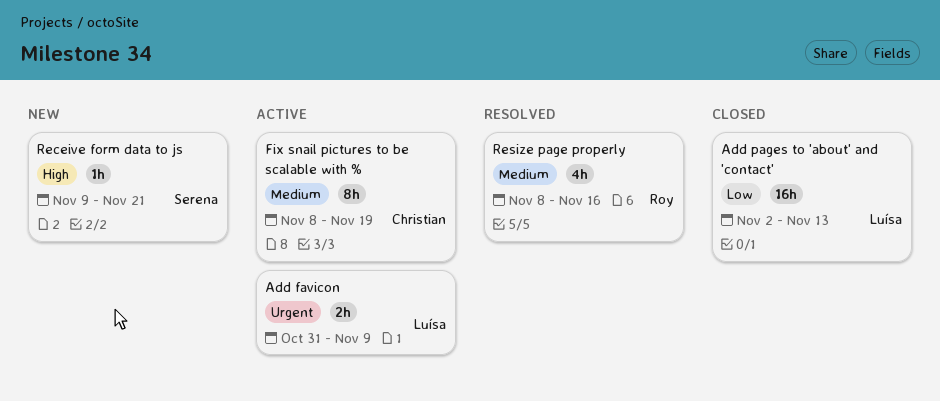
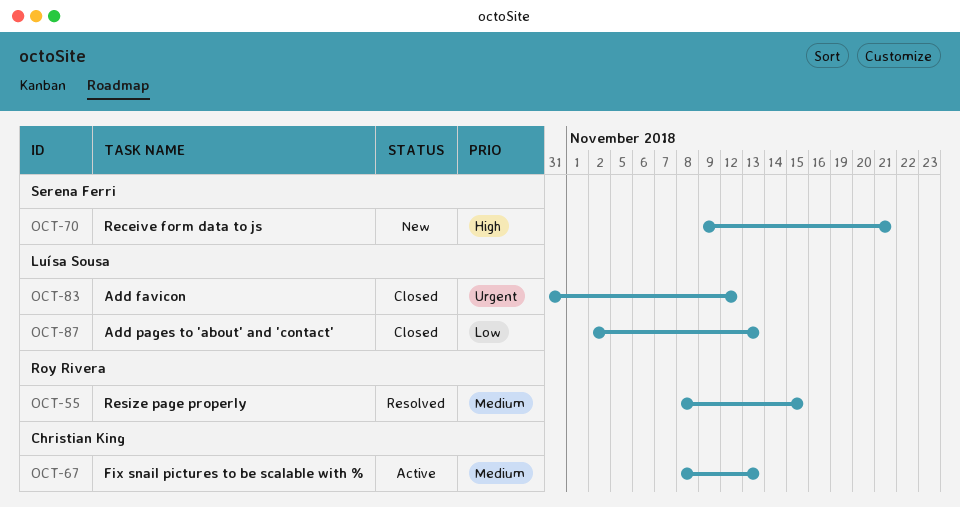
Add favicon, status: Active -> Closed
Add favicon, due: Nov 9 -> Nov 12
Fix snail pictures to be scalable with %, due: Nov 19 -> Nov 13
Resize page properly, due: Nov 16 -> Nov 15

